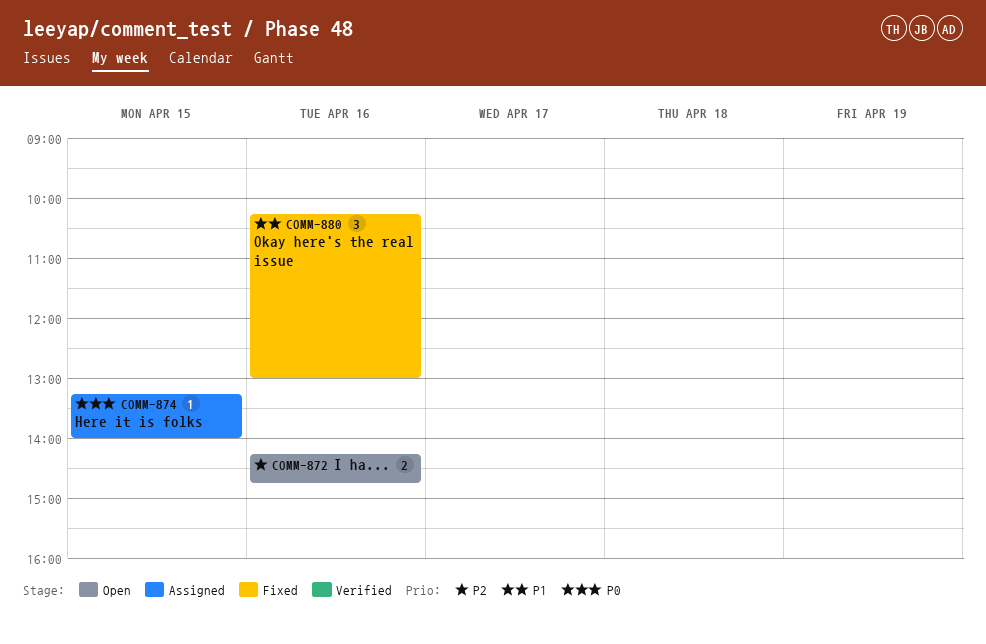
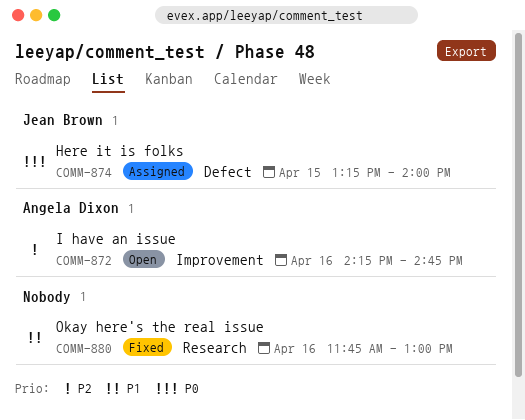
COMM-880, begins: 10:15 -> 11:45

